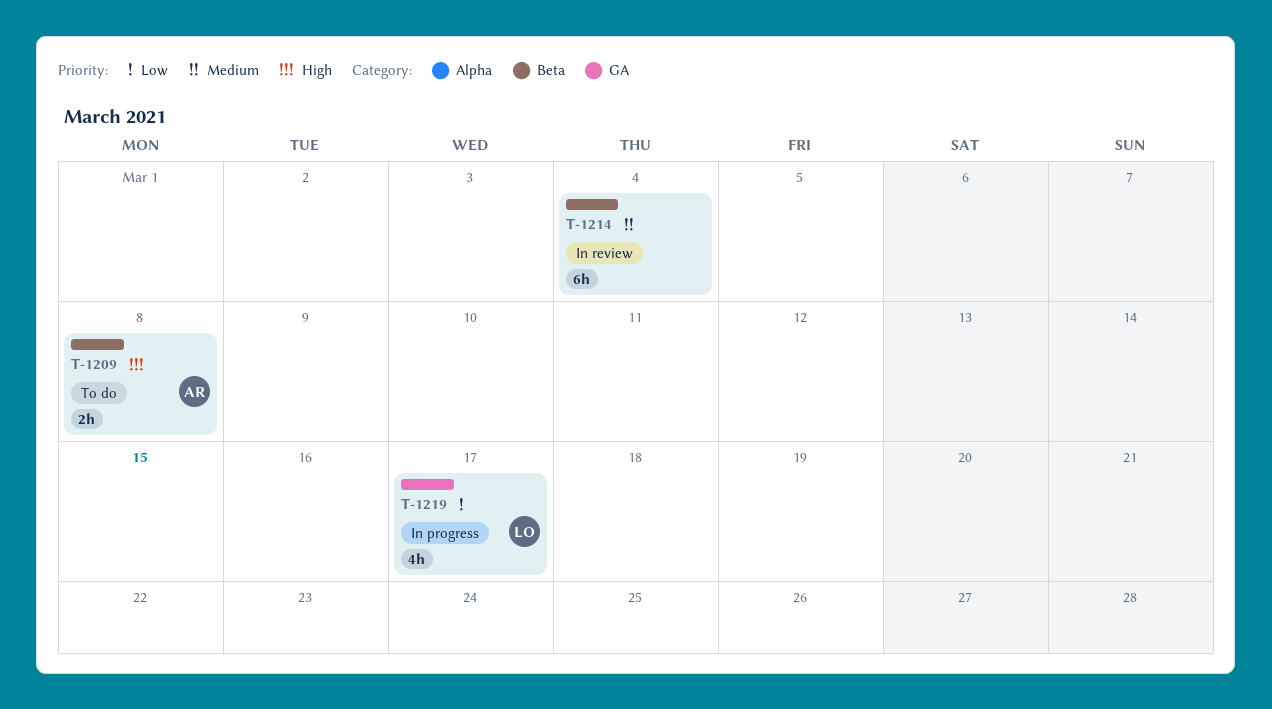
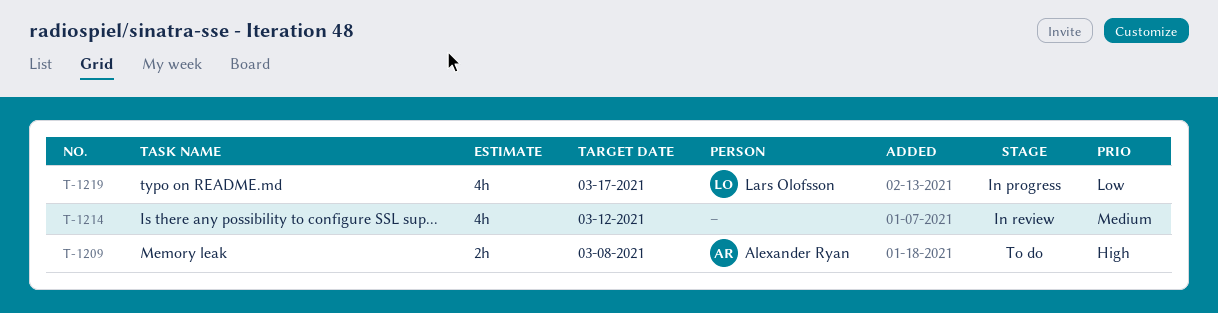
T-1214, estimate: 6h -> 4h
T-1214, due: Mar 4 -> Mar 12

